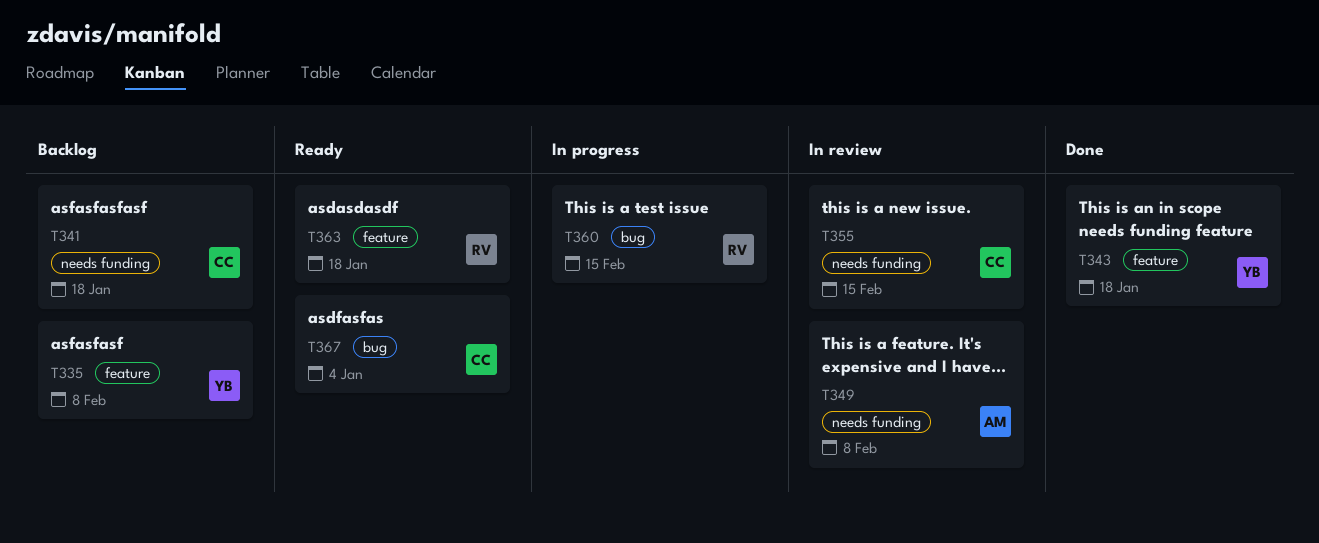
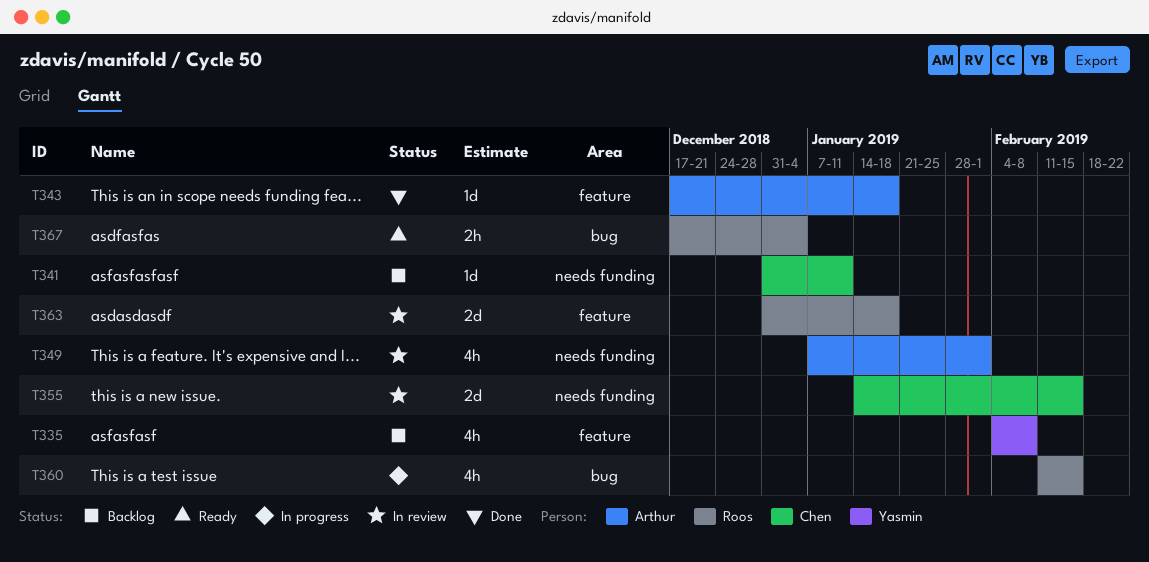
T341, due: Jan 18 -> Jan 11
T343, owner: Yasmin -> Arthur
T349, due: Feb 8 -> Feb 1
T363, status: Ready -> In review
T367, owner: Chen -> Roos

